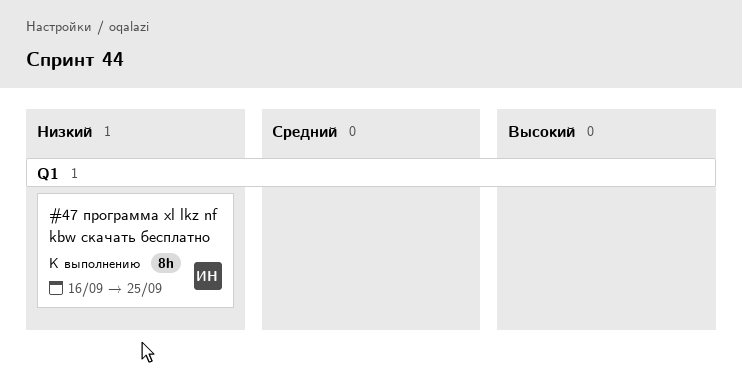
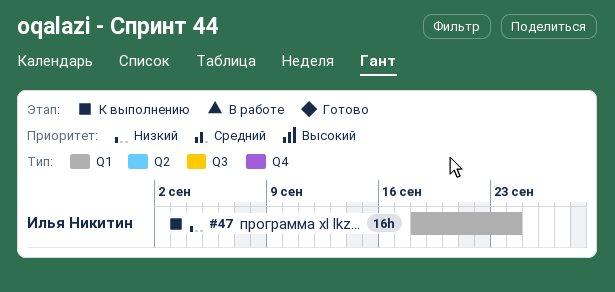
#47, estimate: 8h -> 16h
#47, start: Sep 16 -> Sep 18
#47, due: Sep 25 -> Sep 24

